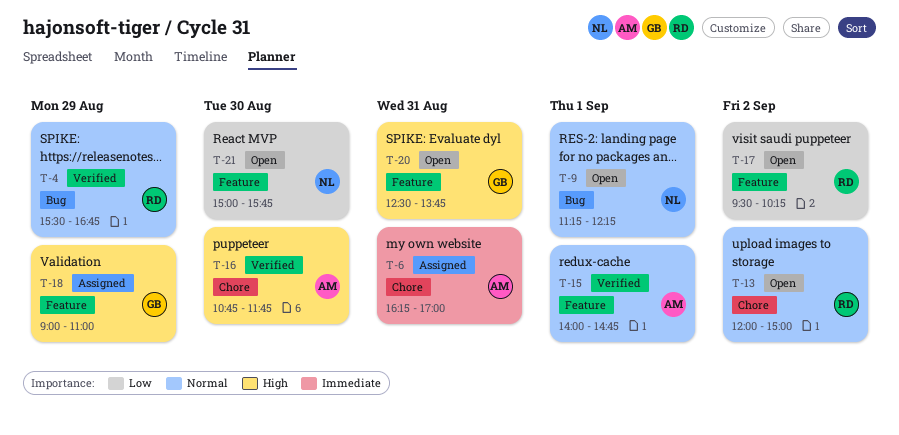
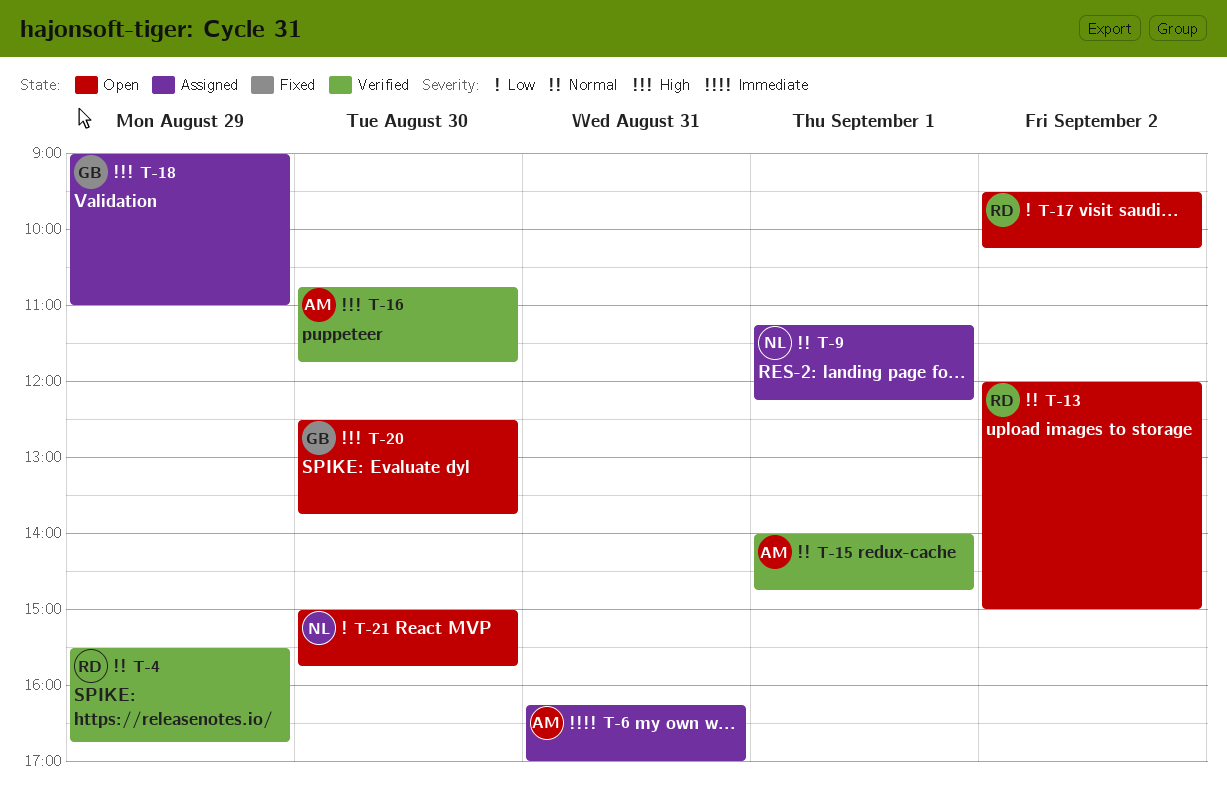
T-9, status: Open -> Assigned
T-20, day: Aug 31 -> Aug 30

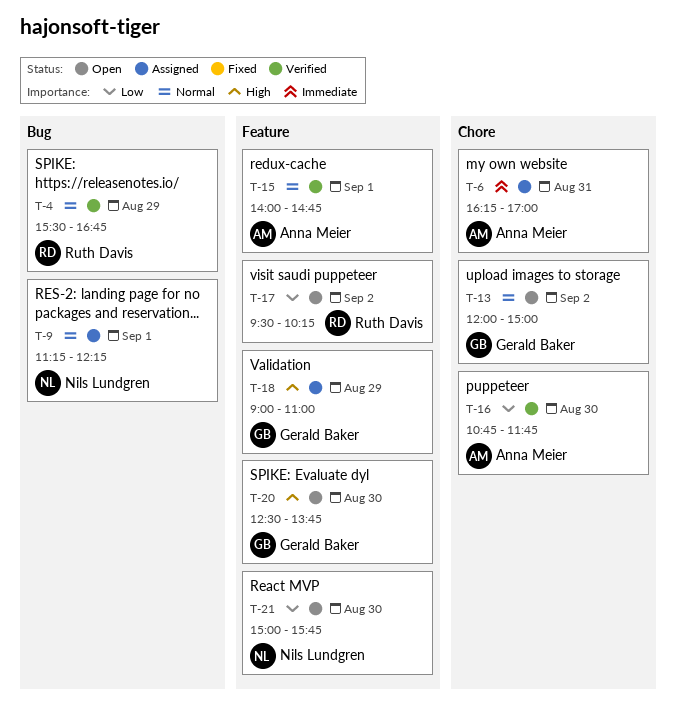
T-13, owner: Ruth Davis -> Gerald Baker
T-16, priority: High -> Low

